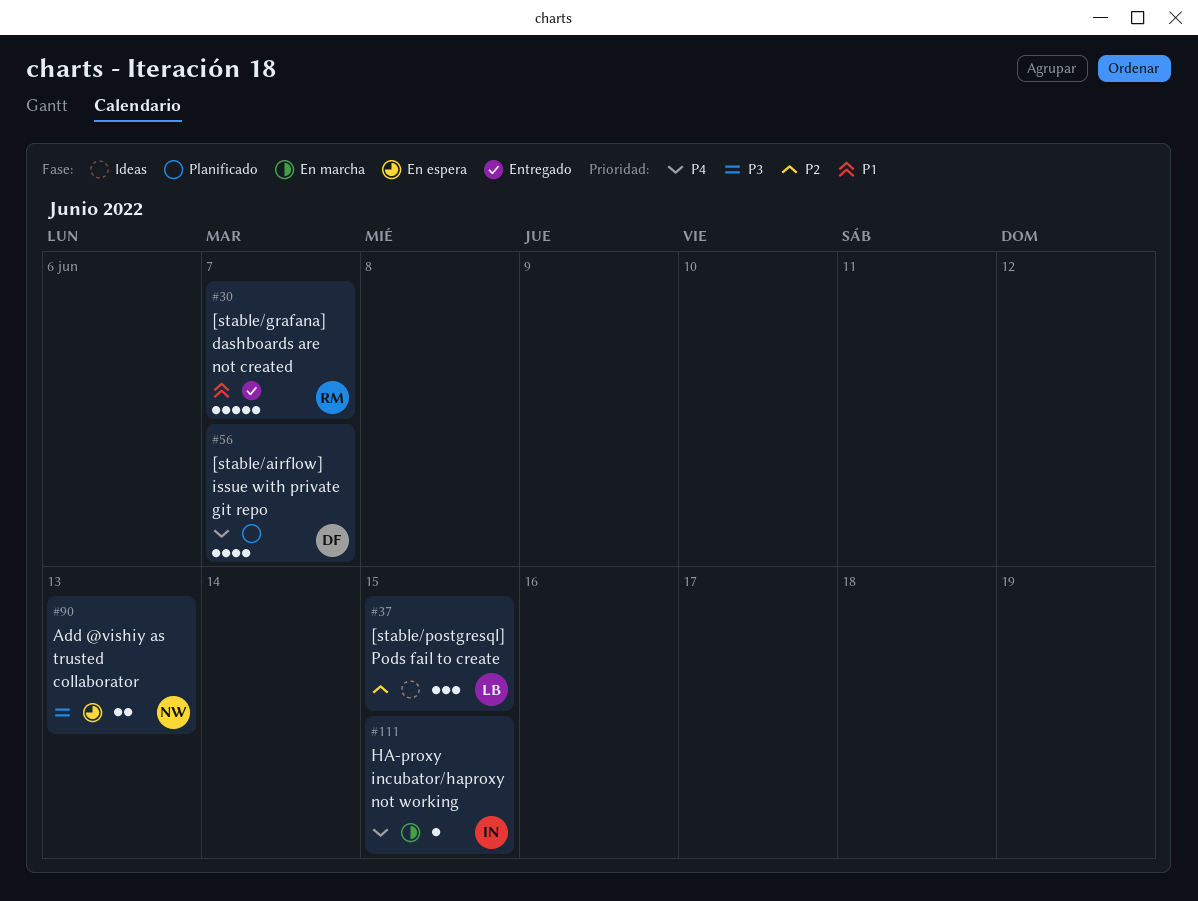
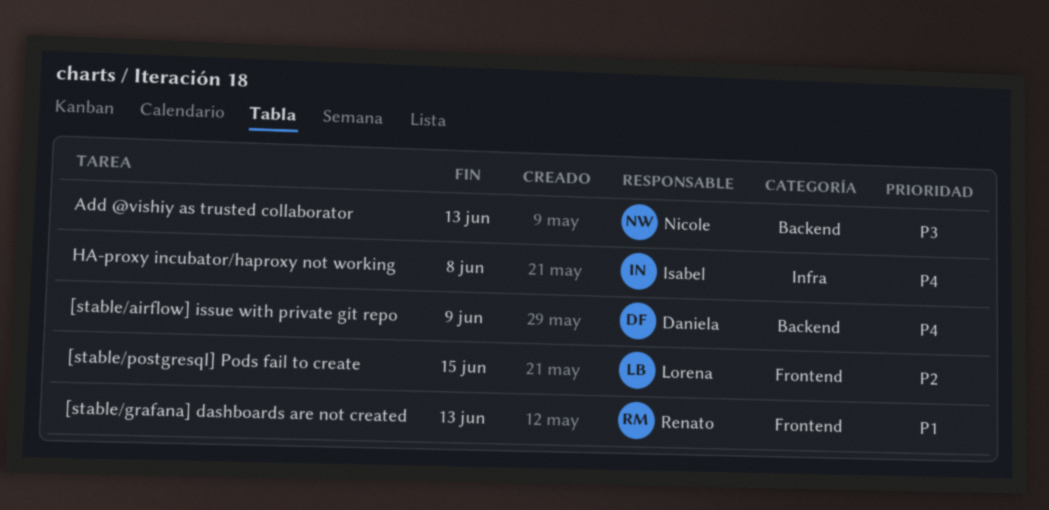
[stable/airflow] issue with private git repo, due: Jun 7 -> Jun 9
[stable/grafana] dashboards are not created, due: Jun 7 -> Jun 13
HA-proxy incubator/haproxy not working, due: Jun 15 -> Jun 8

